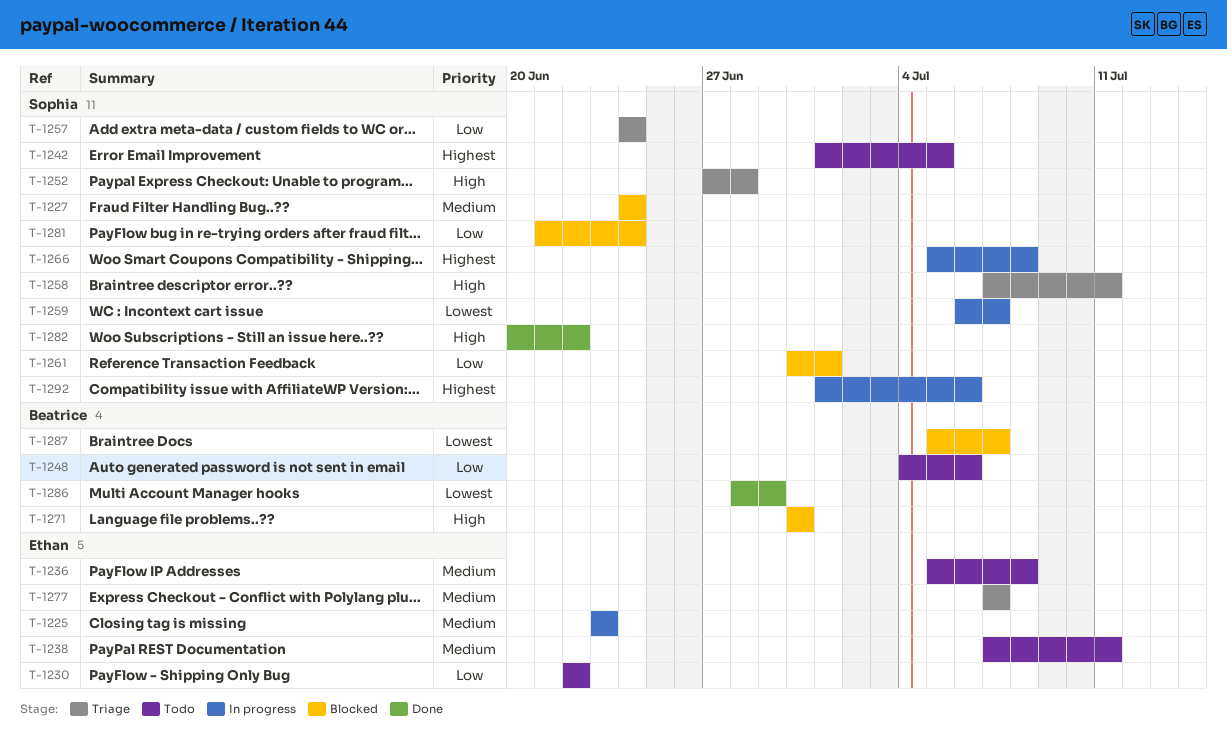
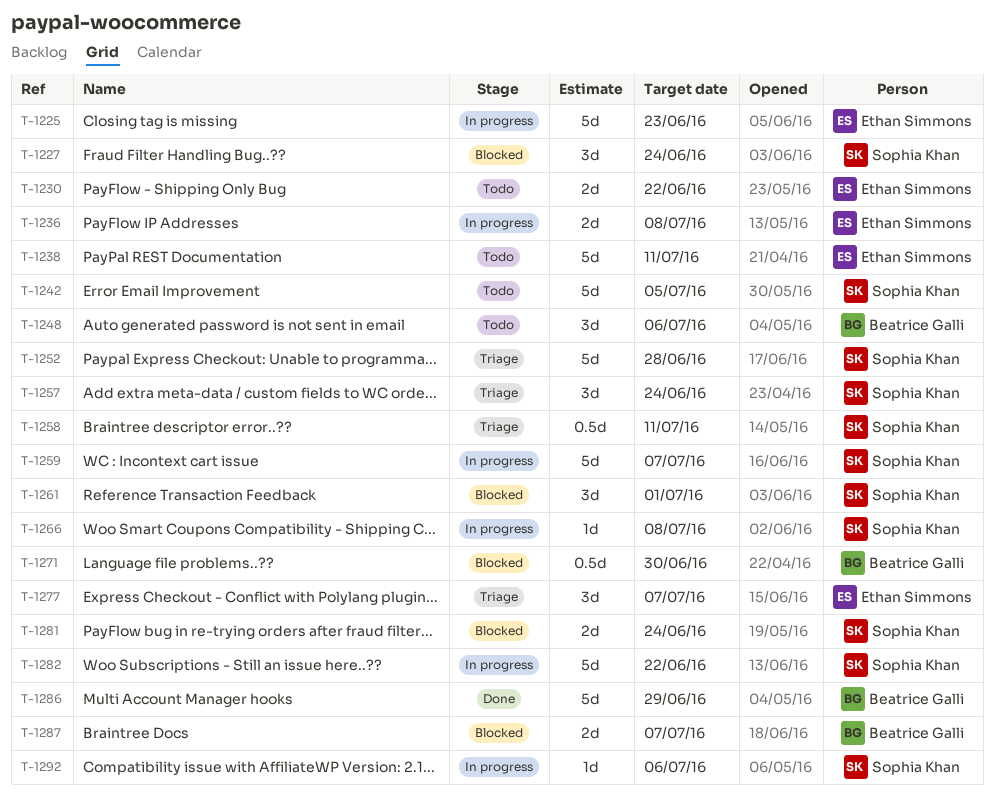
T-1236, status: Todo -> In progress
T-1282, status: Done -> In progress

